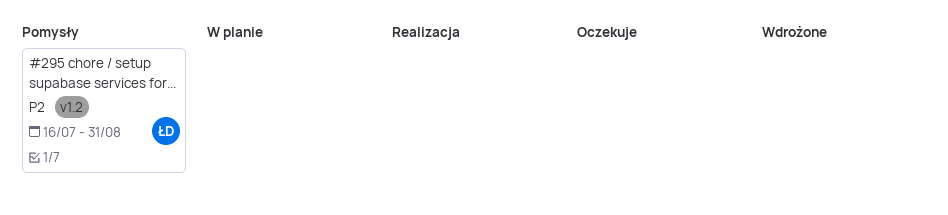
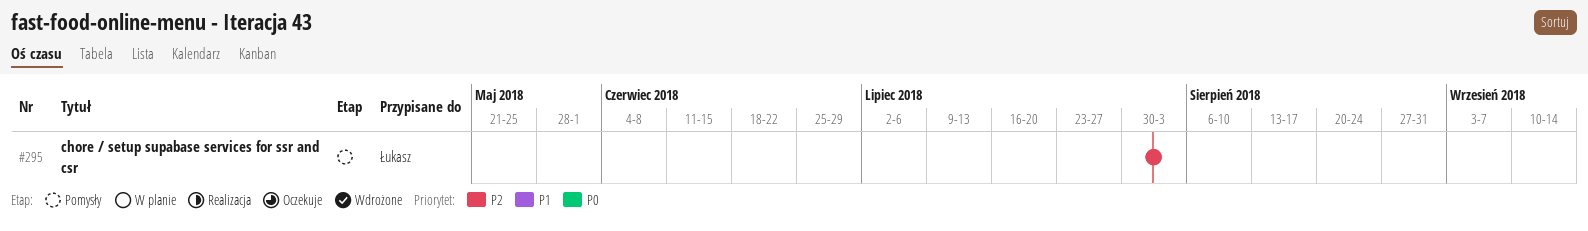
#295, start: Jul 16 -> Jul 30
#295, due: Aug 31 -> Aug 3

